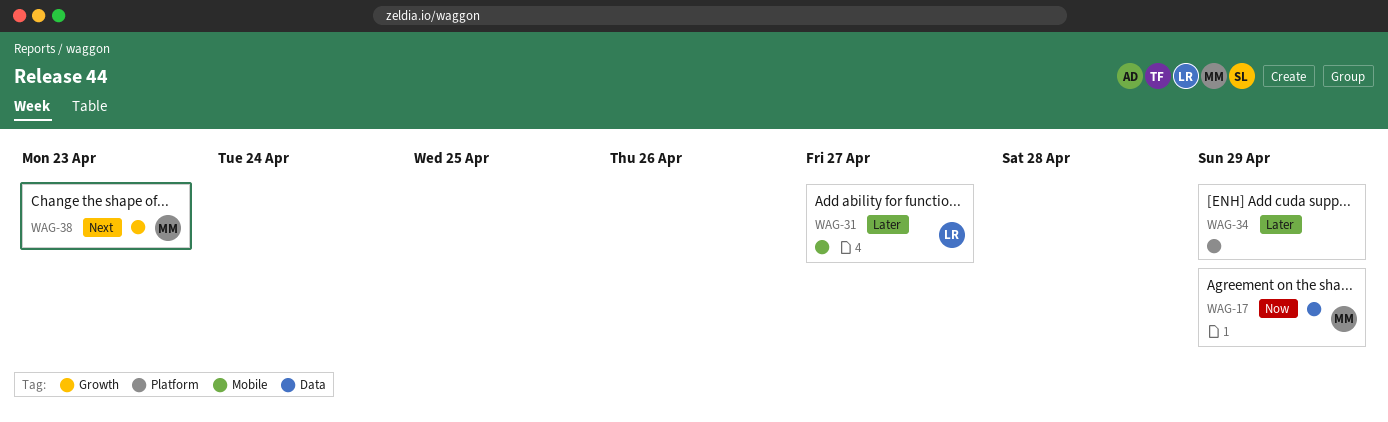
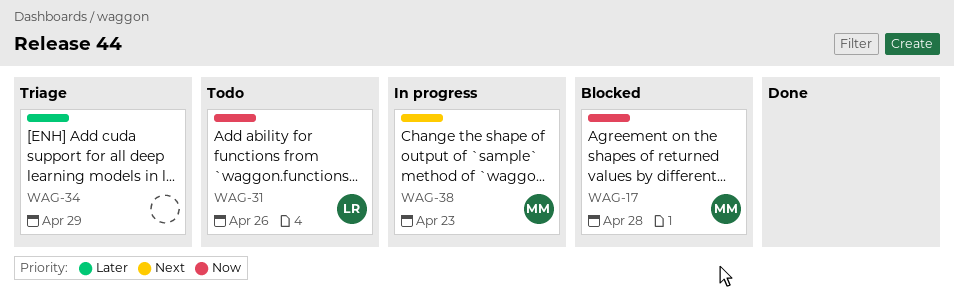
WAG-17, due: Apr 29 -> Apr 28
WAG-31, priority: Later -> Now
WAG-31, due: Apr 27 -> Apr 26

